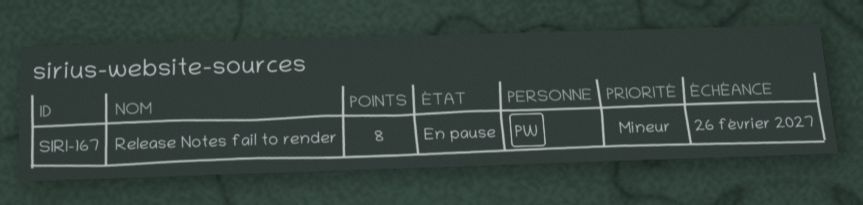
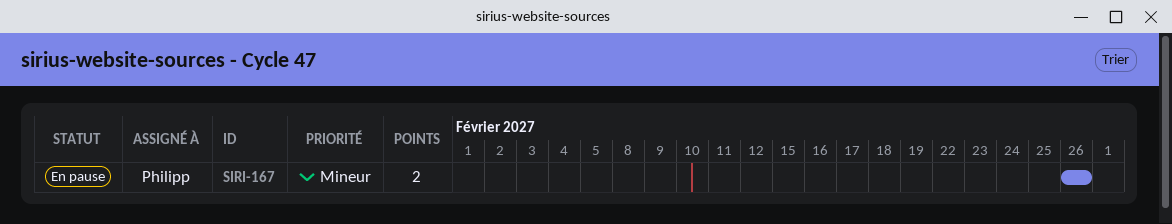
SIRI-167, estimate: 8 -> 2

